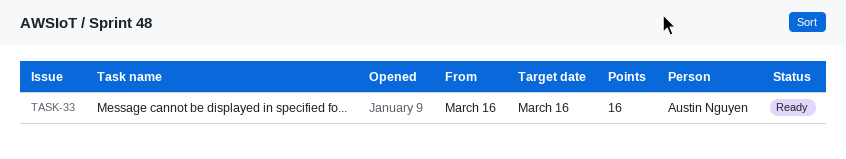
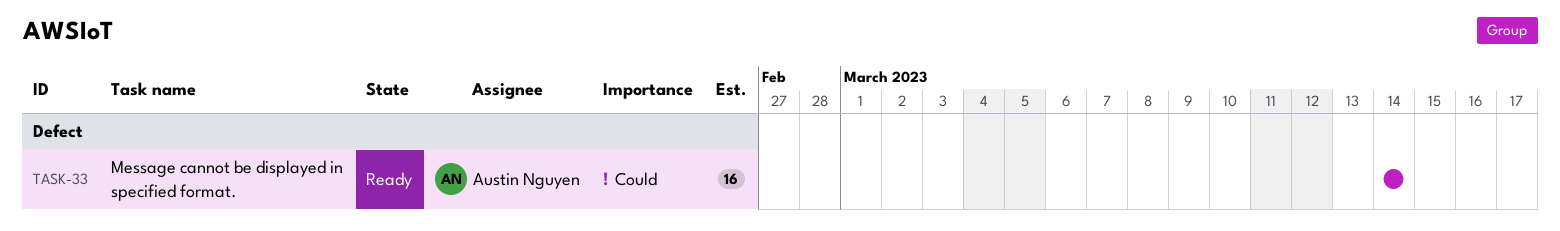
TASK-33, start: Mar 16 -> Mar 14
TASK-33, due: Mar 16 -> Mar 14

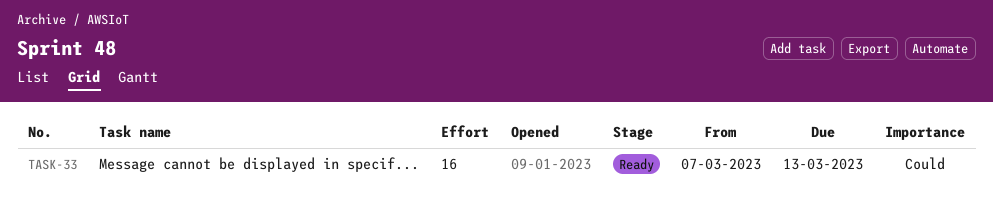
TASK-33, start: Mar 14 -> Mar 7
TASK-33, due: Mar 14 -> Mar 13

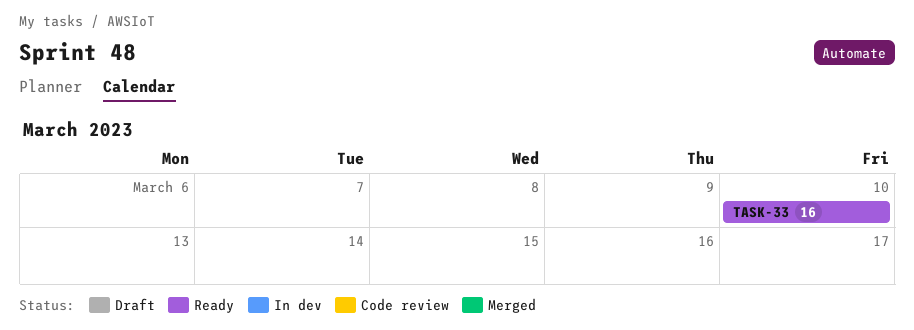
TASK-33, start: Mar 7 -> Mar 10
TASK-33, due: Mar 13 -> Mar 10

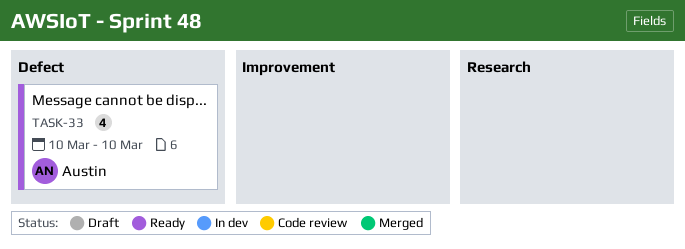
TASK-33, estimate: 16 -> 4

